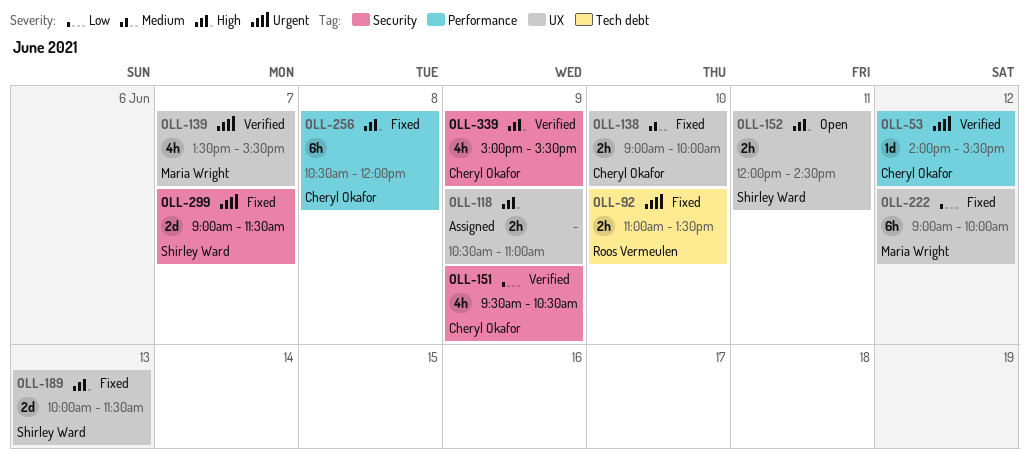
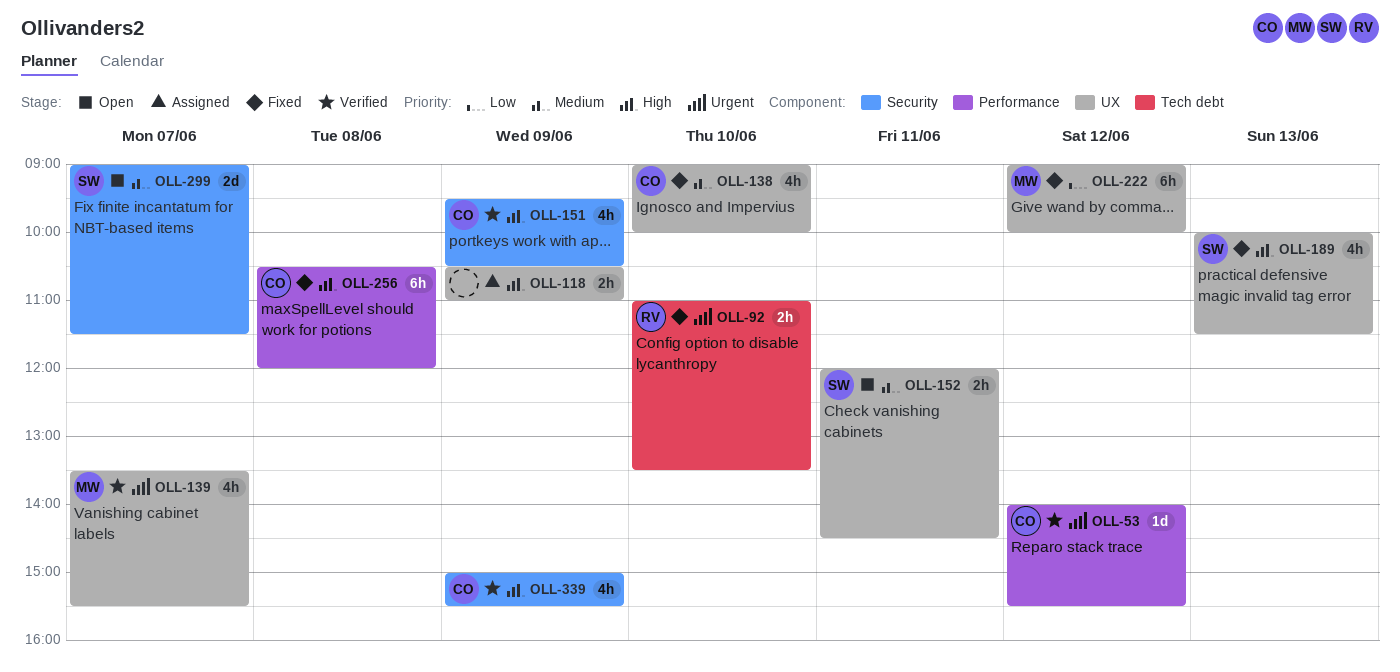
OLL-138, estimate: 2h -> 4h
OLL-151, priority: Low -> High
OLL-152, priority: High -> Medium
OLL-189, estimate: 2d -> 4h
OLL-299, status: Fixed -> Open
OLL-299, priority: Urgent -> Medium

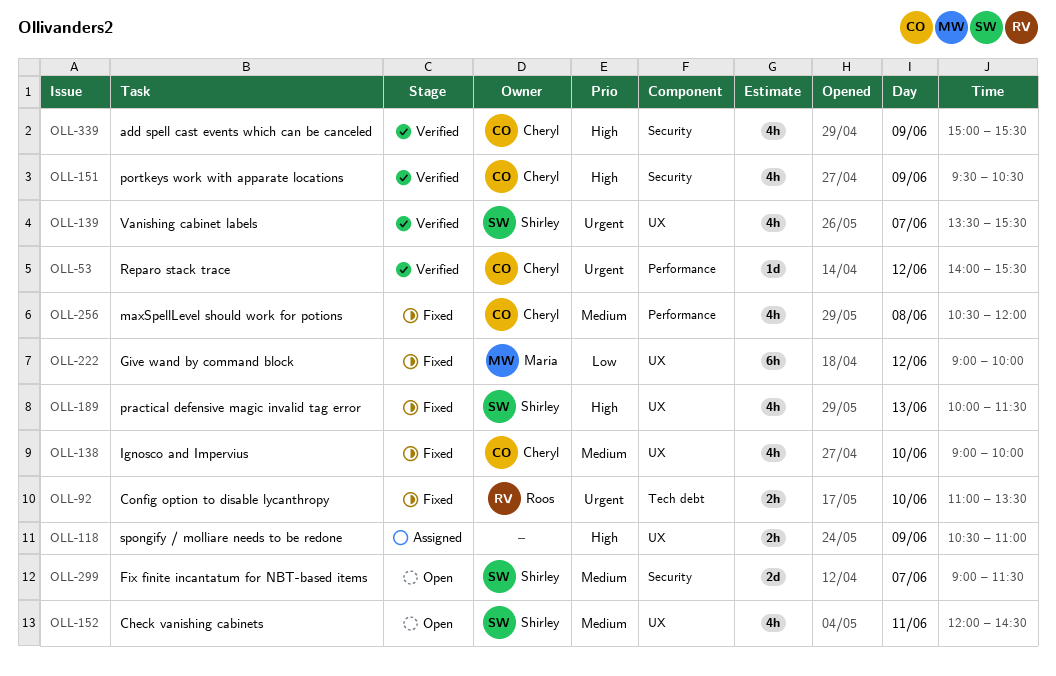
OLL-139, owner: Maria -> Shirley
OLL-152, estimate: 2h -> 4h
OLL-256, priority: High -> Medium
OLL-256, estimate: 6h -> 4h

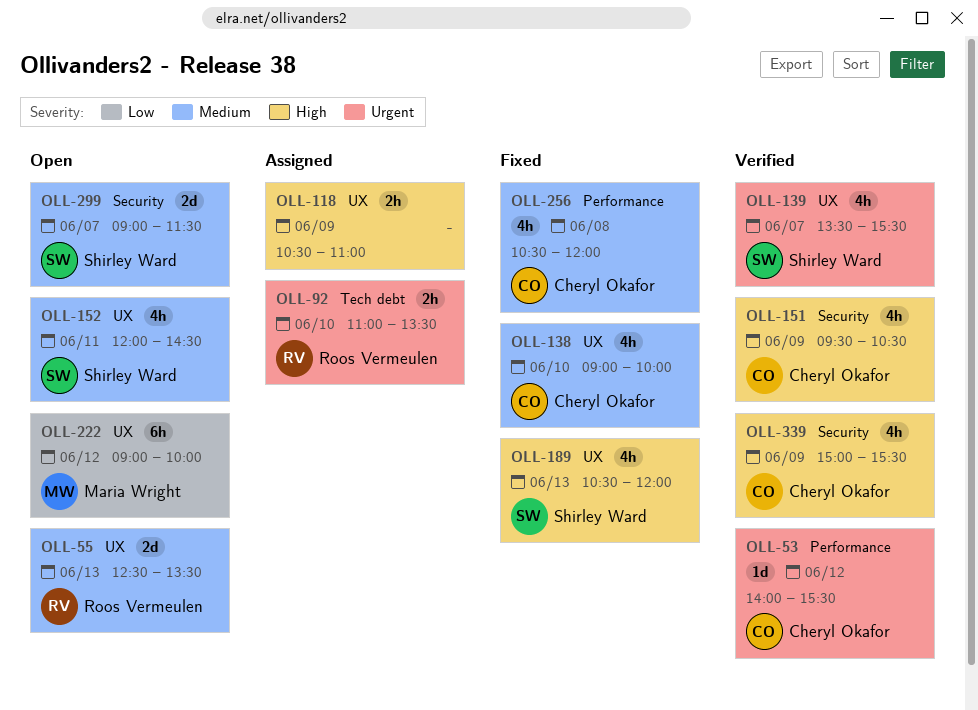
OLL-55: none -> present
OLL-92, status: Fixed -> Assigned
OLL-189, begins: 10:00 -> 10:30
OLL-189, ends: 11:30 -> 12:00
OLL-222, status: Fixed -> Open

